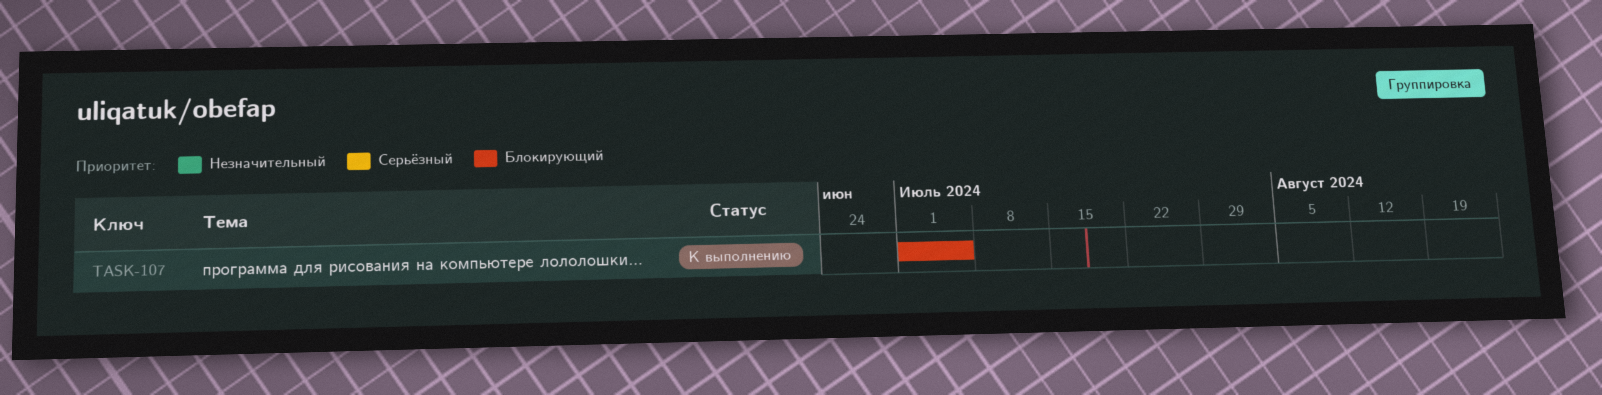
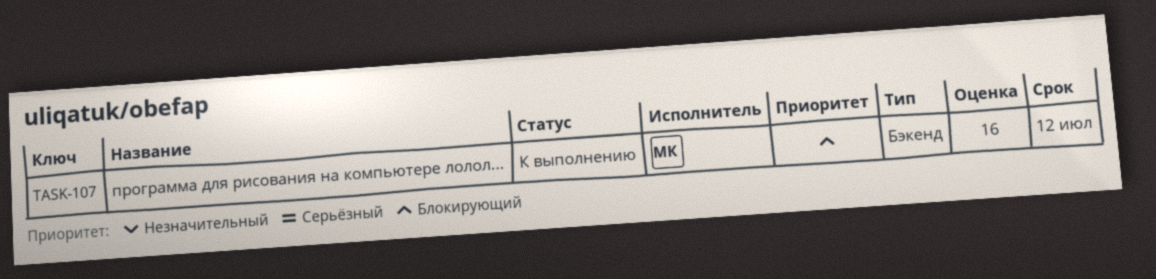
TASK-107, due: Jul 5 -> Jul 12

